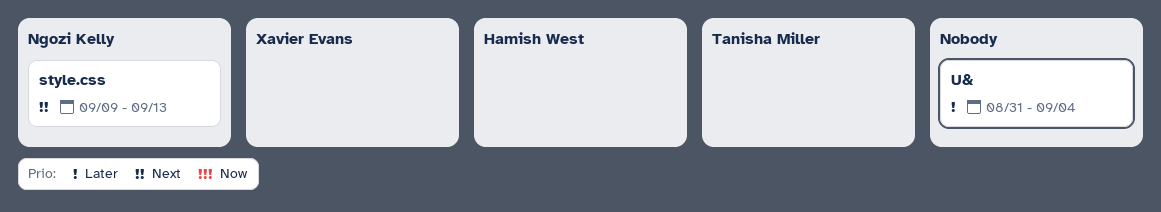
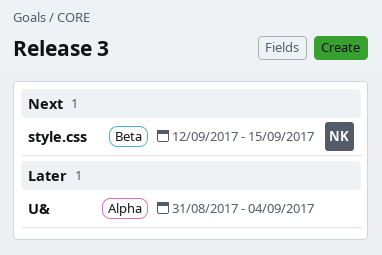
style.css, start: Sep 9 -> Sep 12
style.css, due: Sep 13 -> Sep 15

